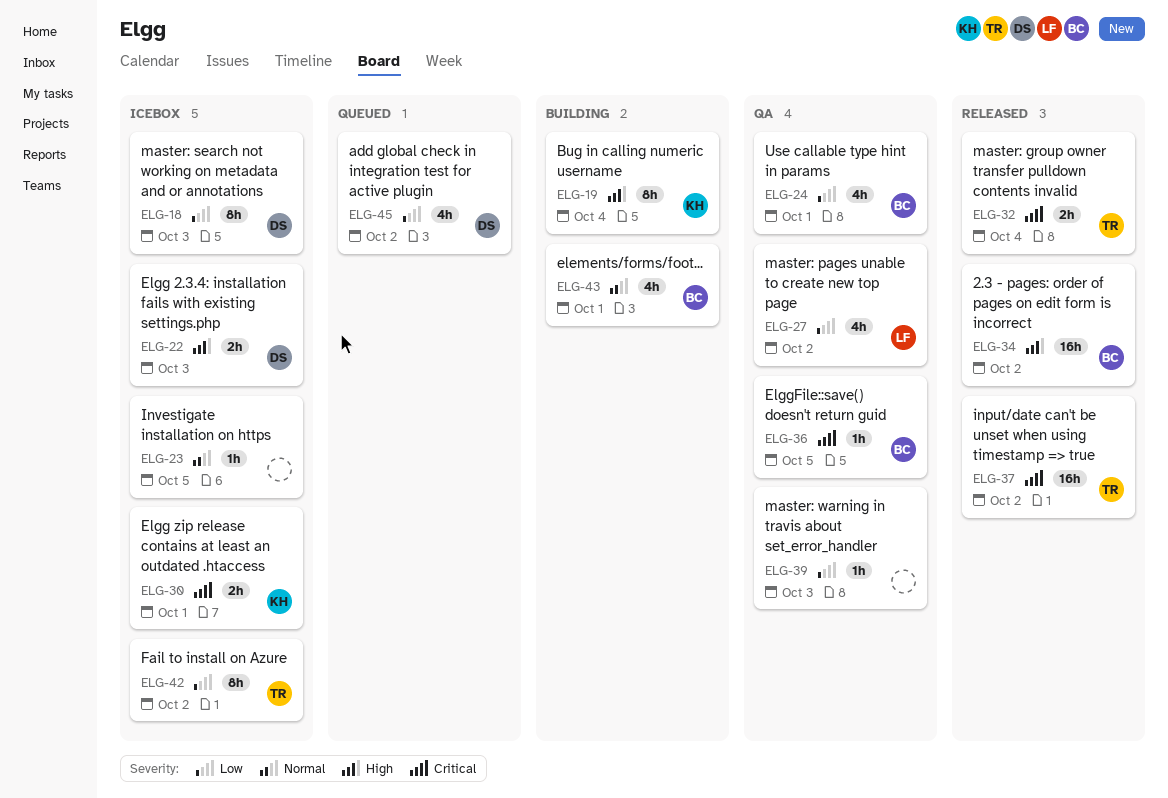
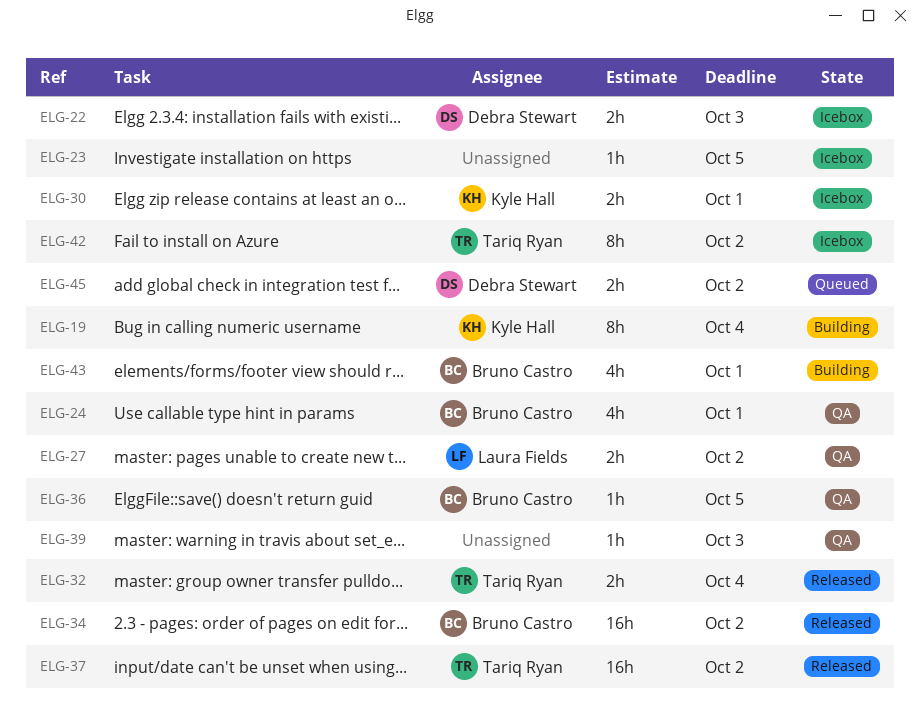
ELG-18: present -> none
ELG-27, estimate: 4h -> 2h
ELG-45, estimate: 4h -> 2h

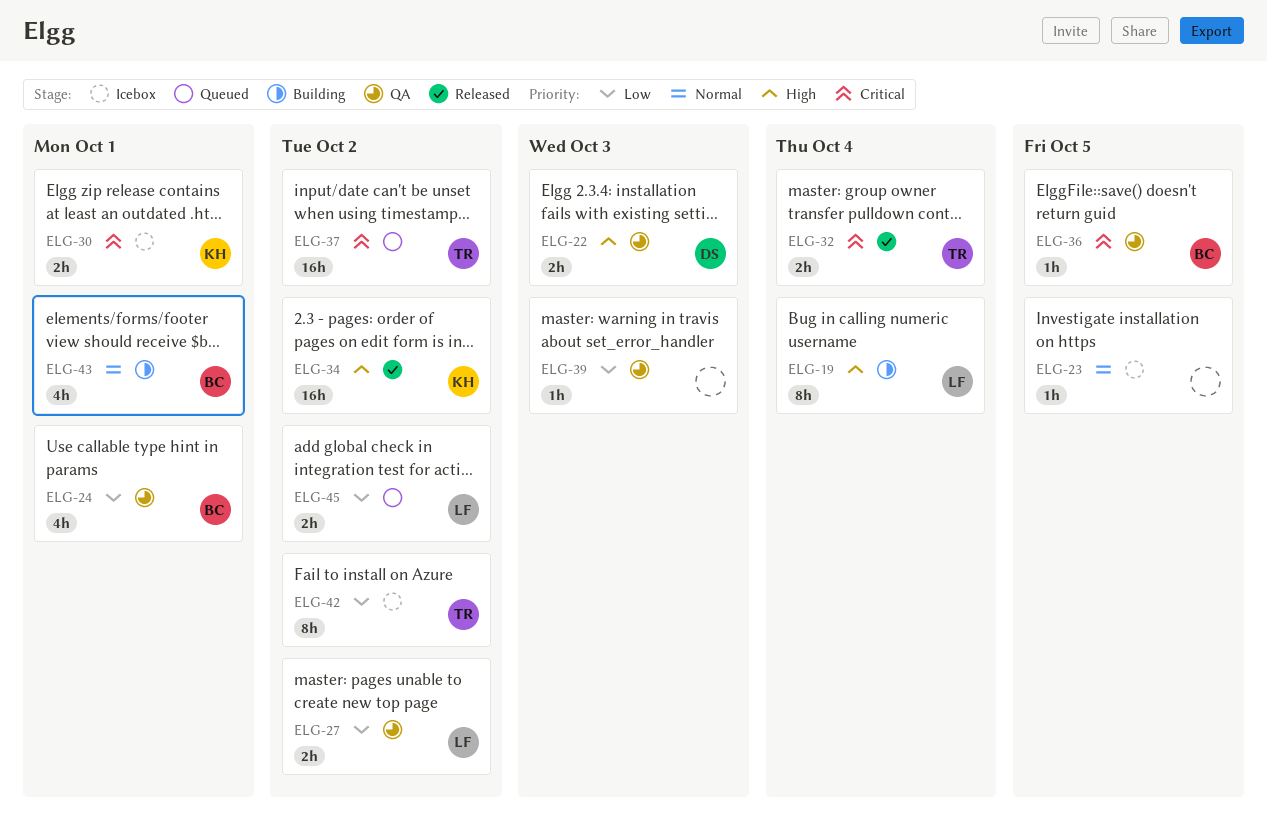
ELG-19, owner: Kyle Hall -> Laura Fields
ELG-22, status: Icebox -> QA
ELG-34, owner: Bruno Castro -> Kyle Hall
ELG-37, status: Released -> Queued
ELG-45, owner: Debra Stewart -> Laura Fields

